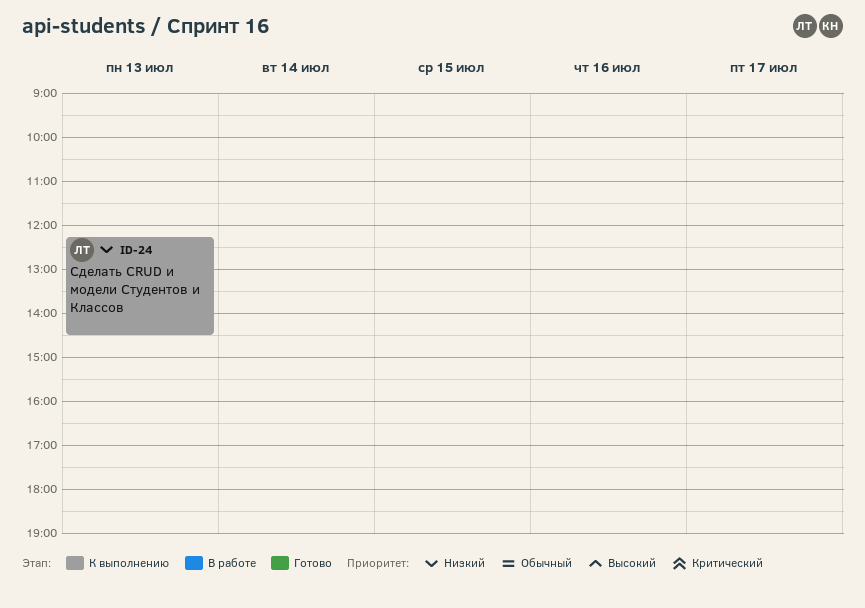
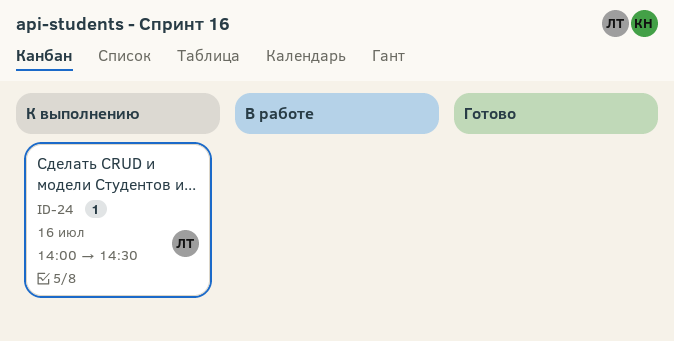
ID-24, day: Jul 13 -> Jul 16
ID-24, begins: 12:15 -> 14:00

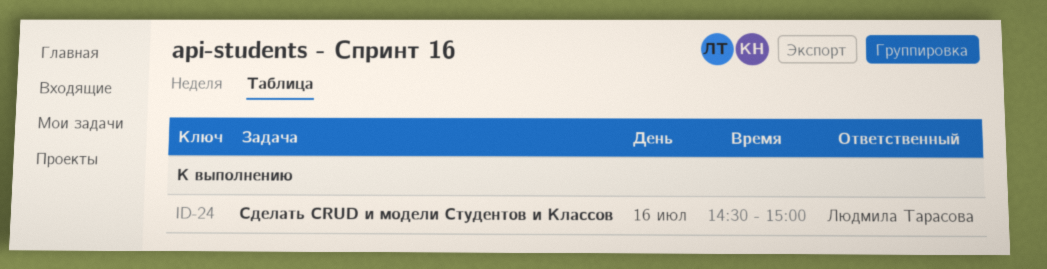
ID-24, begins: 14:00 -> 14:30
ID-24, ends: 14:30 -> 15:00

